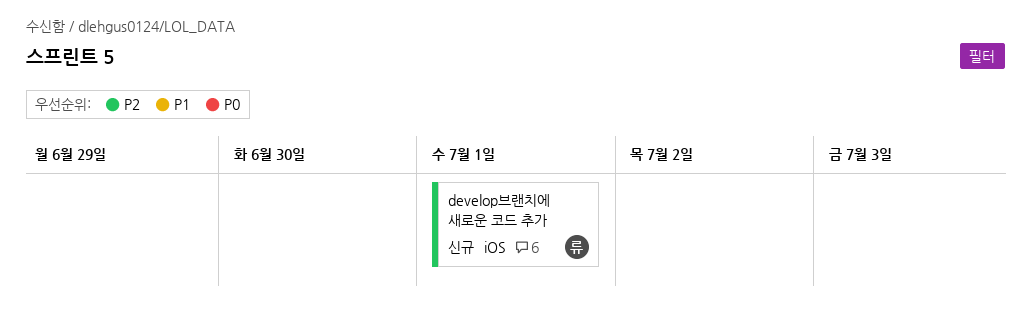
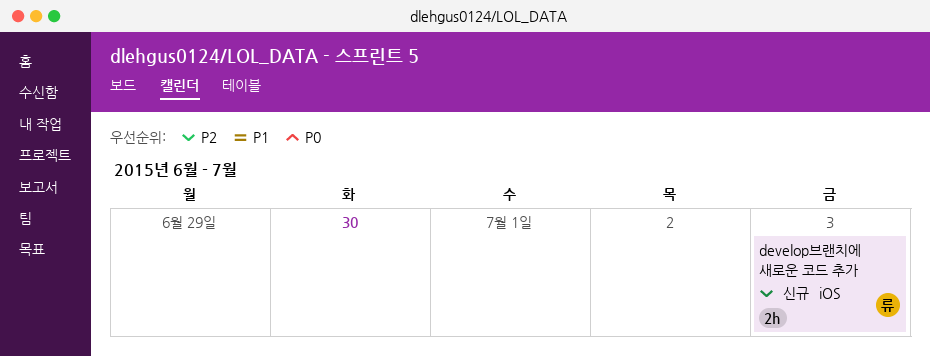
develop브랜치에 새로운 코드 추가, due: Jul 1 -> Jul 3

